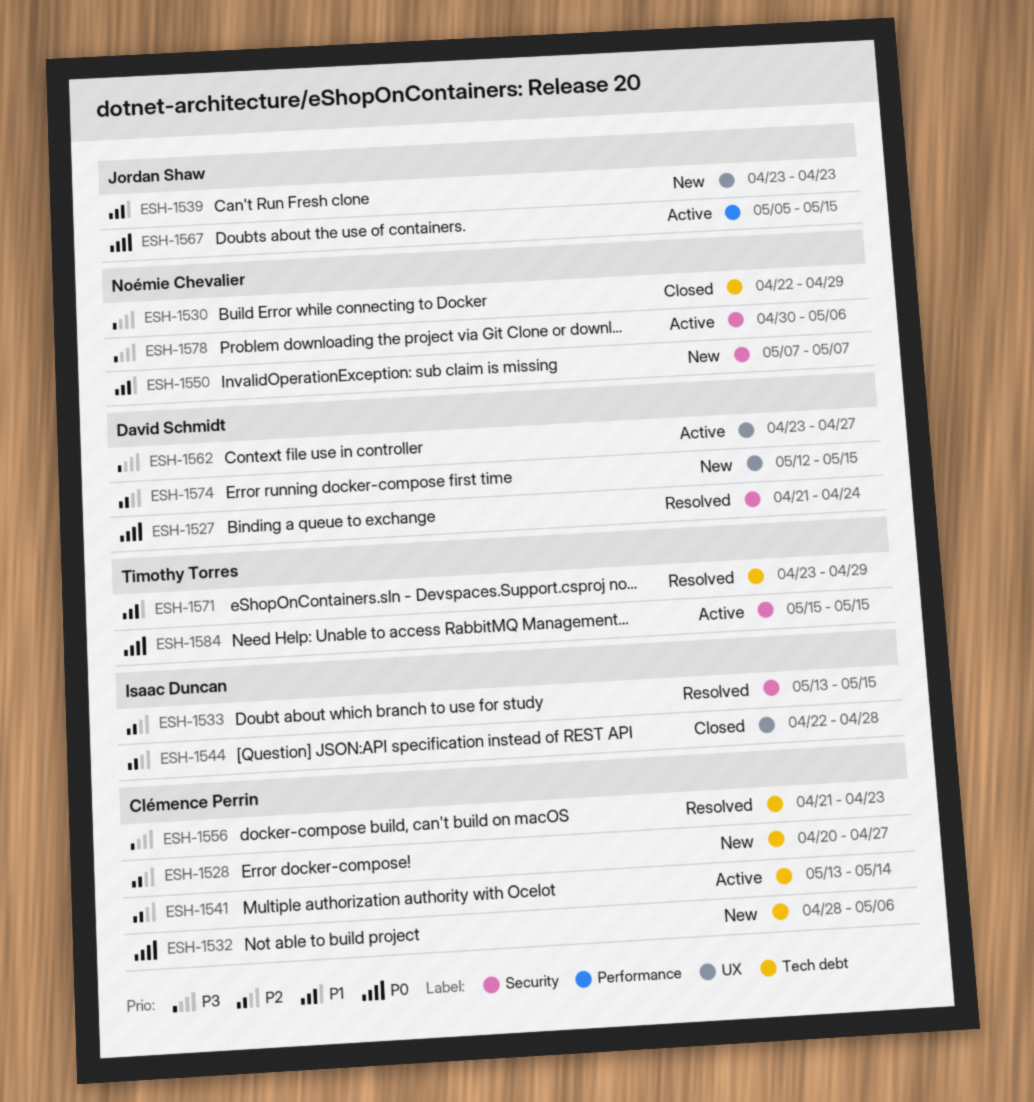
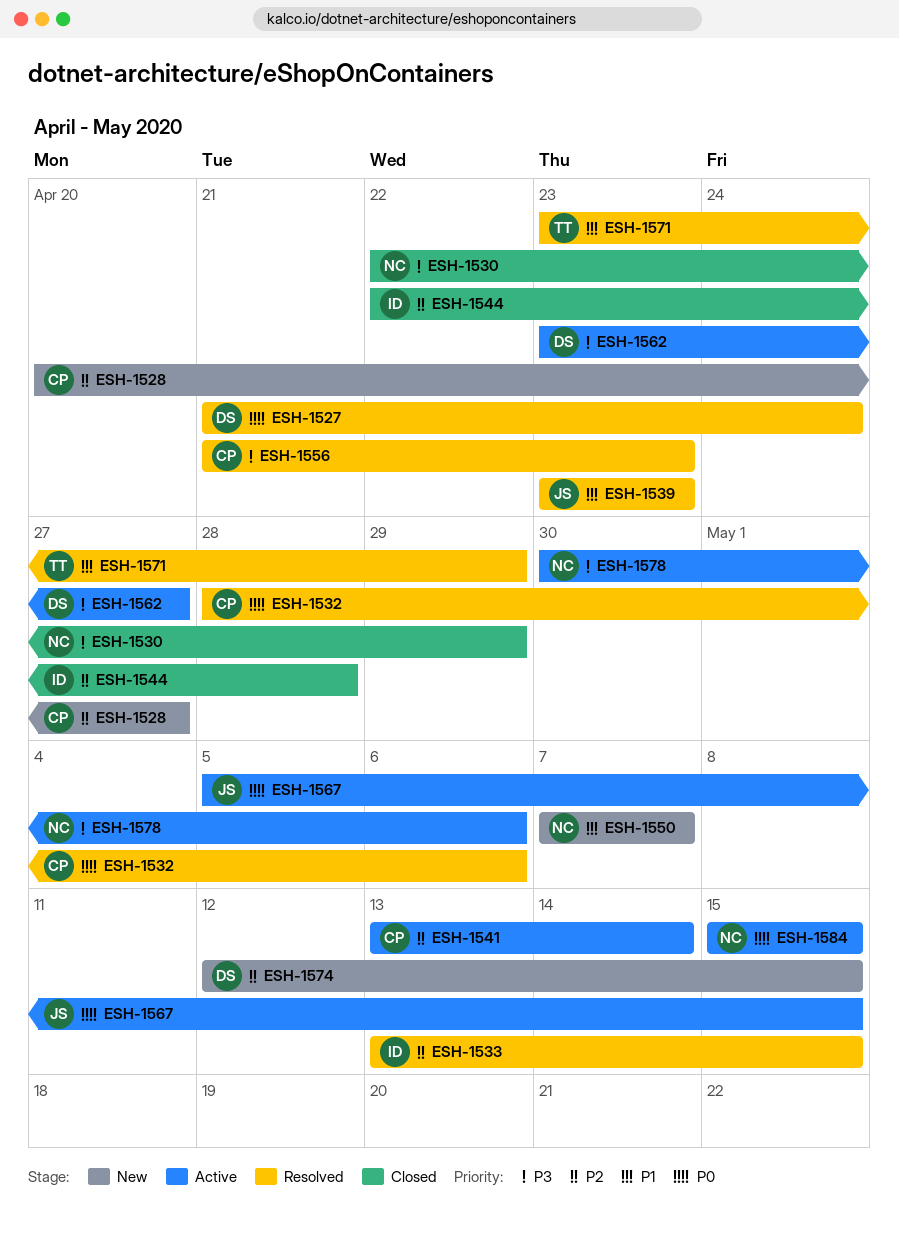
ESH-1532, status: New -> Resolved
ESH-1539, status: New -> Resolved
ESH-1584, owner: Timothy Torres -> Noémie Chevalier

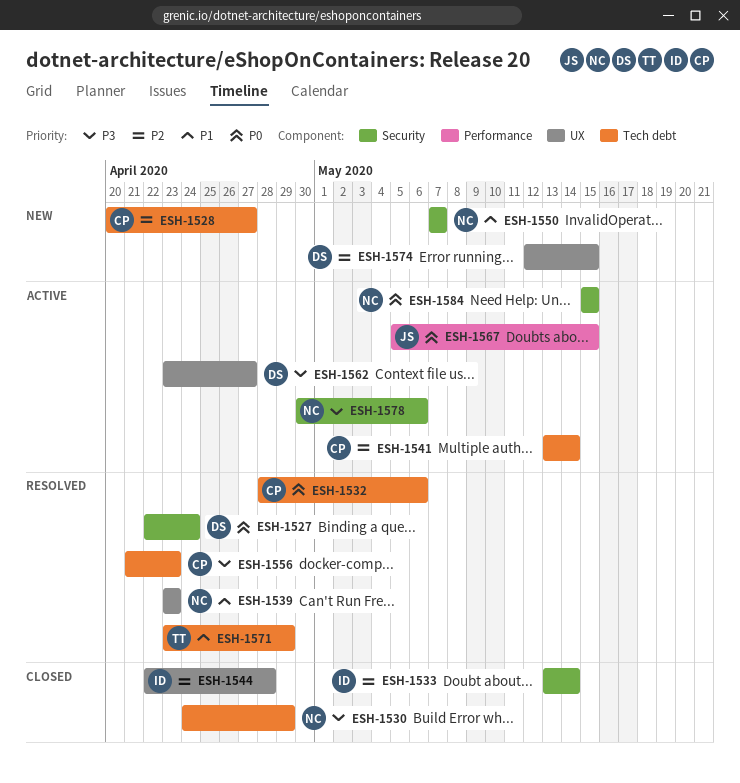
ESH-1527, start: Apr 21 -> Apr 22
ESH-1530, start: Apr 22 -> Apr 24
ESH-1533, status: Resolved -> Closed
ESH-1533, due: May 15 -> May 14
ESH-1539, owner: JS -> NC

